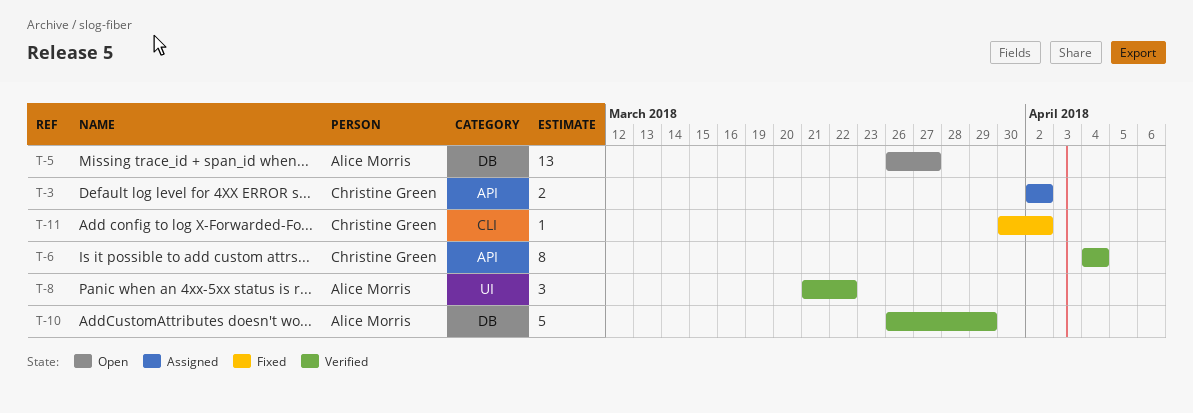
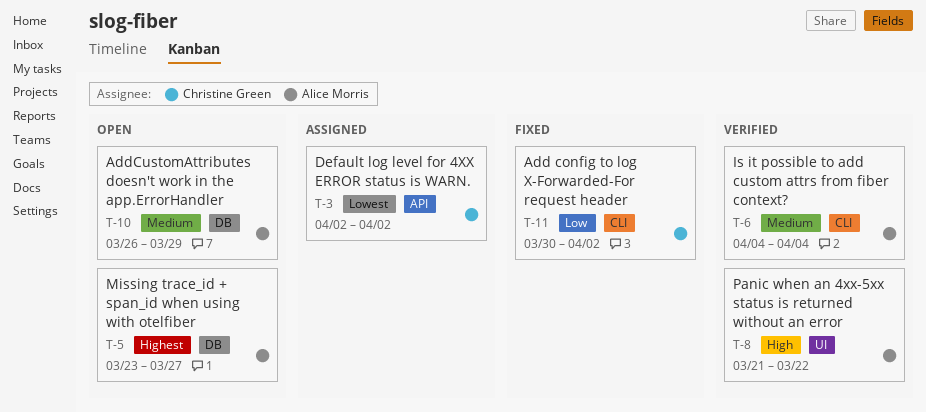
T-5, start: Mar 26 -> Mar 23
T-6, owner: Christine Green -> Alice Morris
T-6, label: API -> CLI
T-10, status: Verified -> Open

